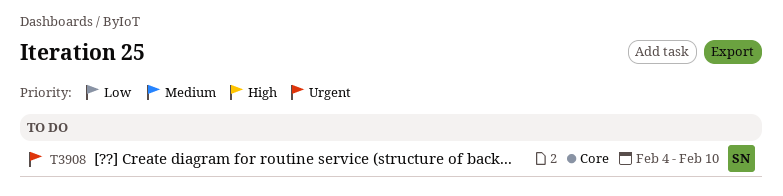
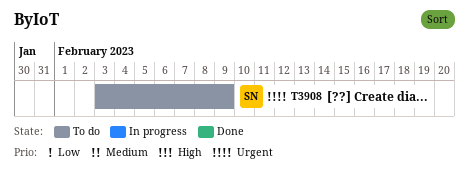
T3908, start: Feb 4 -> Feb 3
T3908, due: Feb 10 -> Feb 9

